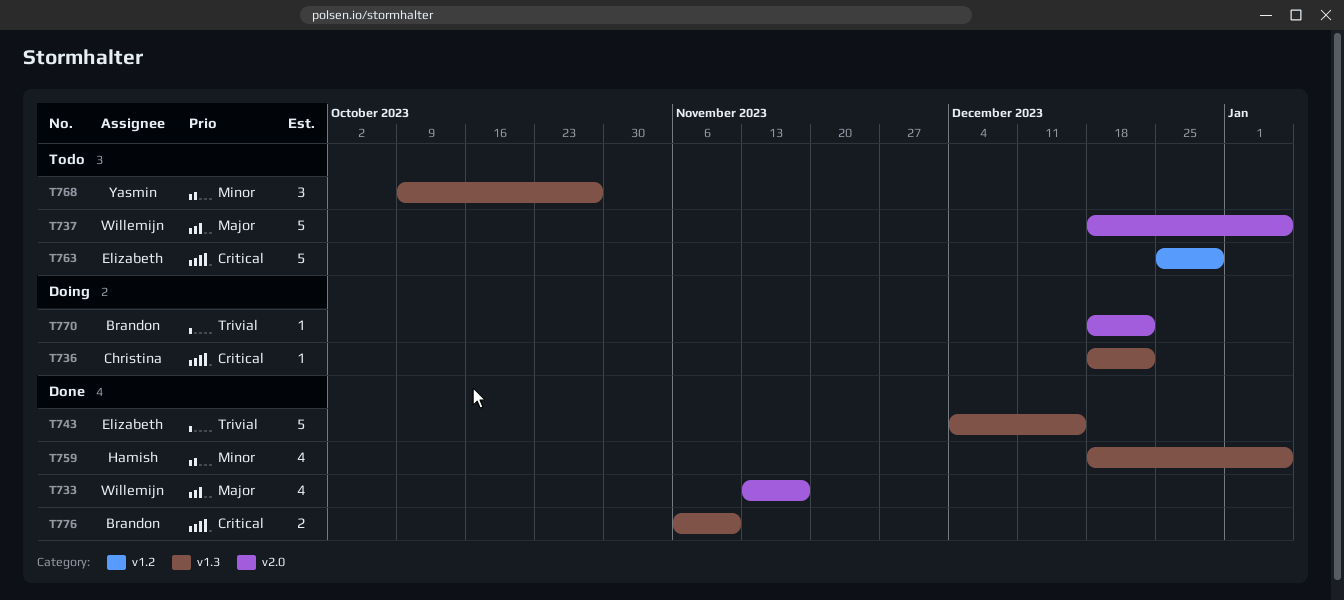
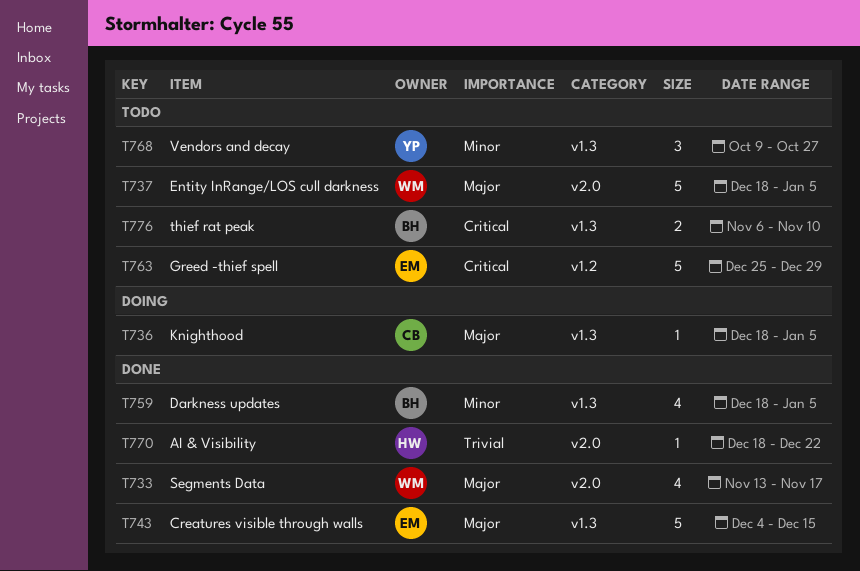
T736, priority: Critical -> Major
T736, due: Dec 22 -> Jan 5
T743, priority: Trivial -> Major
T759, owner: Hamish -> Brandon
T770, status: Doing -> Done
T770, owner: Brandon -> Hamish
T776, status: Done -> Todo

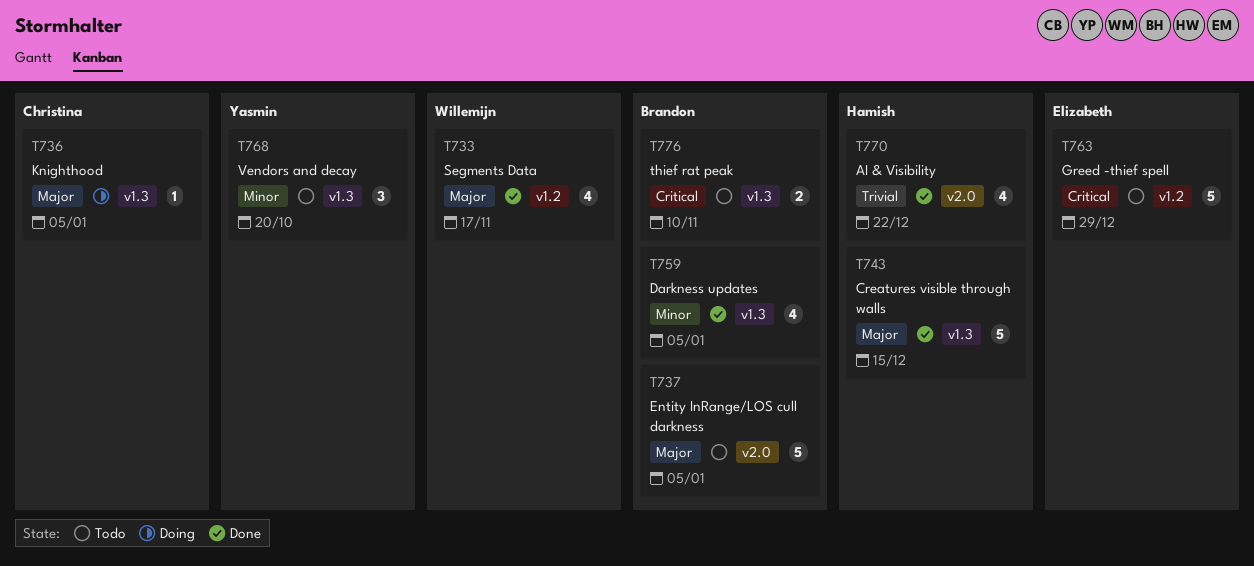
T733, label: v2.0 -> v1.2
T737, owner: Willemijn -> Brandon
T743, owner: Elizabeth -> Hamish
T768, due: Oct 27 -> Oct 20
T770, estimate: 1 -> 4

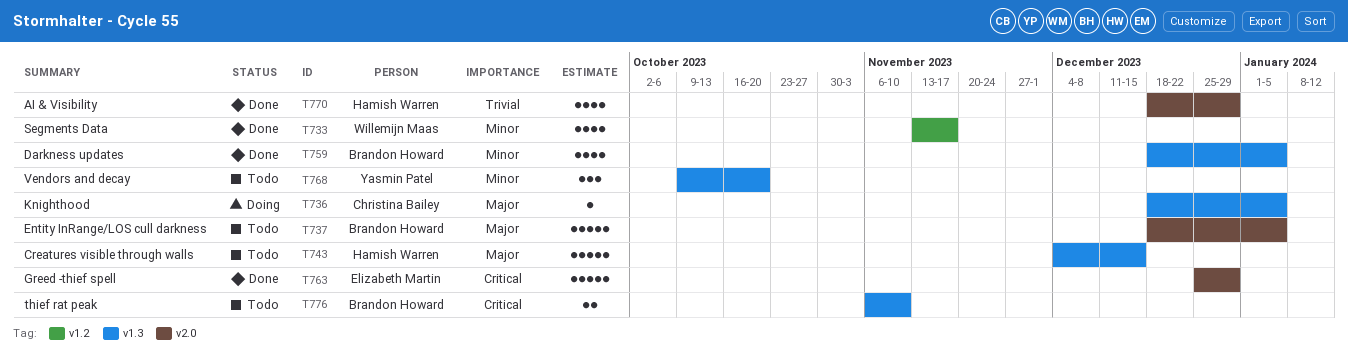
T733, priority: Major -> Minor
T743, status: Done -> Todo
T763, status: Todo -> Done
T763, label: v1.2 -> v2.0
T770, due: Dec 22 -> Dec 29

